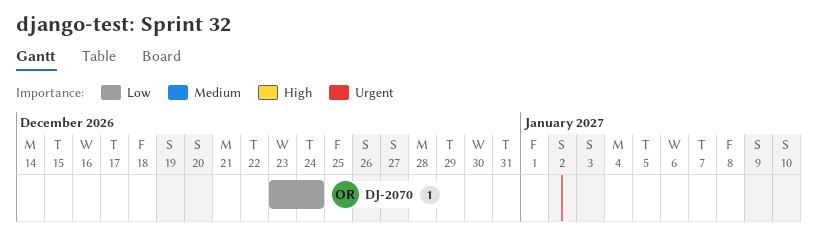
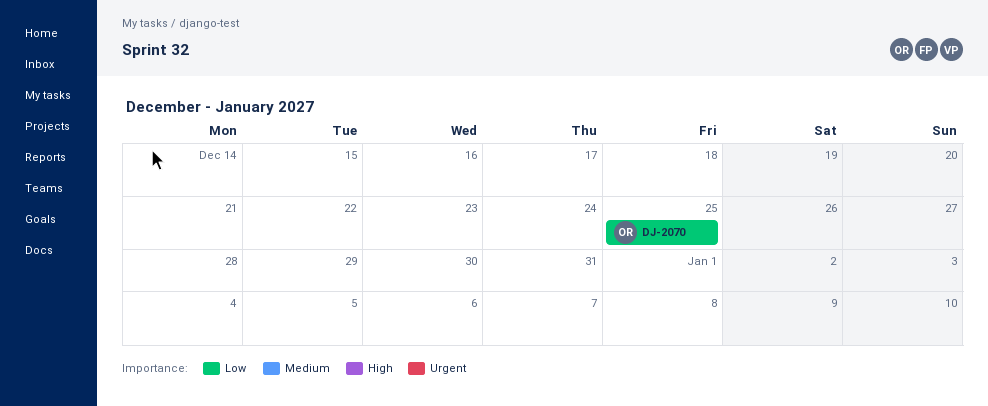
DJ-2070, start: Dec 23 -> Dec 25
DJ-2070, due: Dec 24 -> Dec 25

